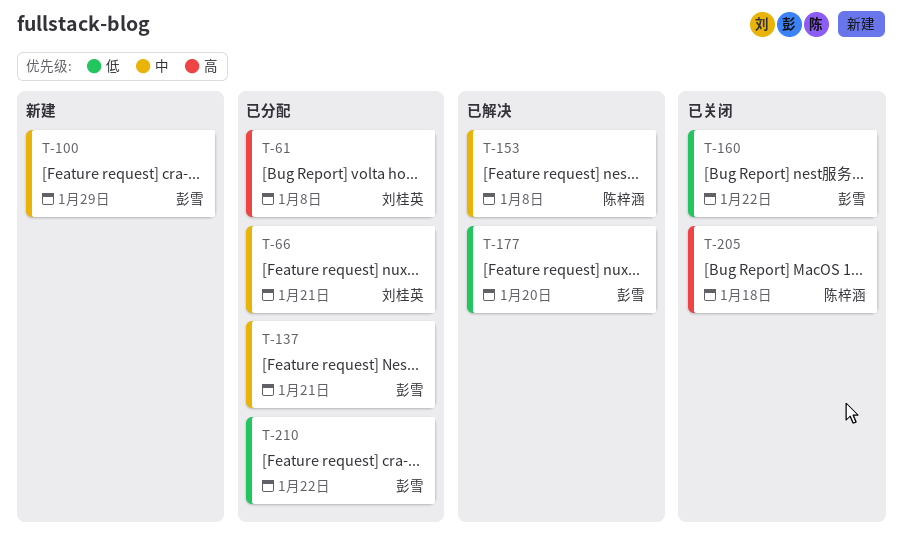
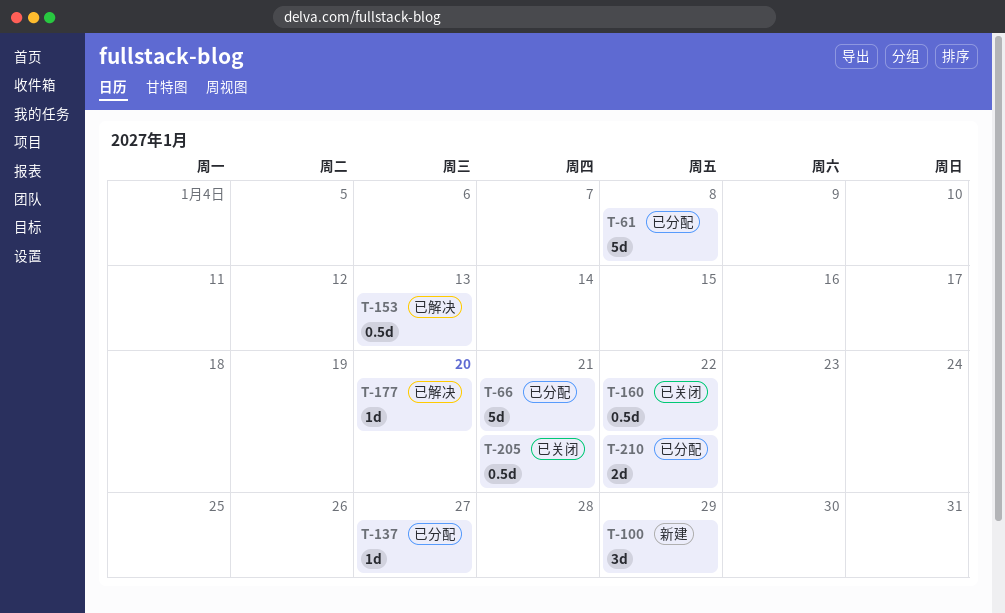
T-137, due: Jan 21 -> Jan 27
T-153, due: Jan 8 -> Jan 13
T-205, due: Jan 18 -> Jan 21

